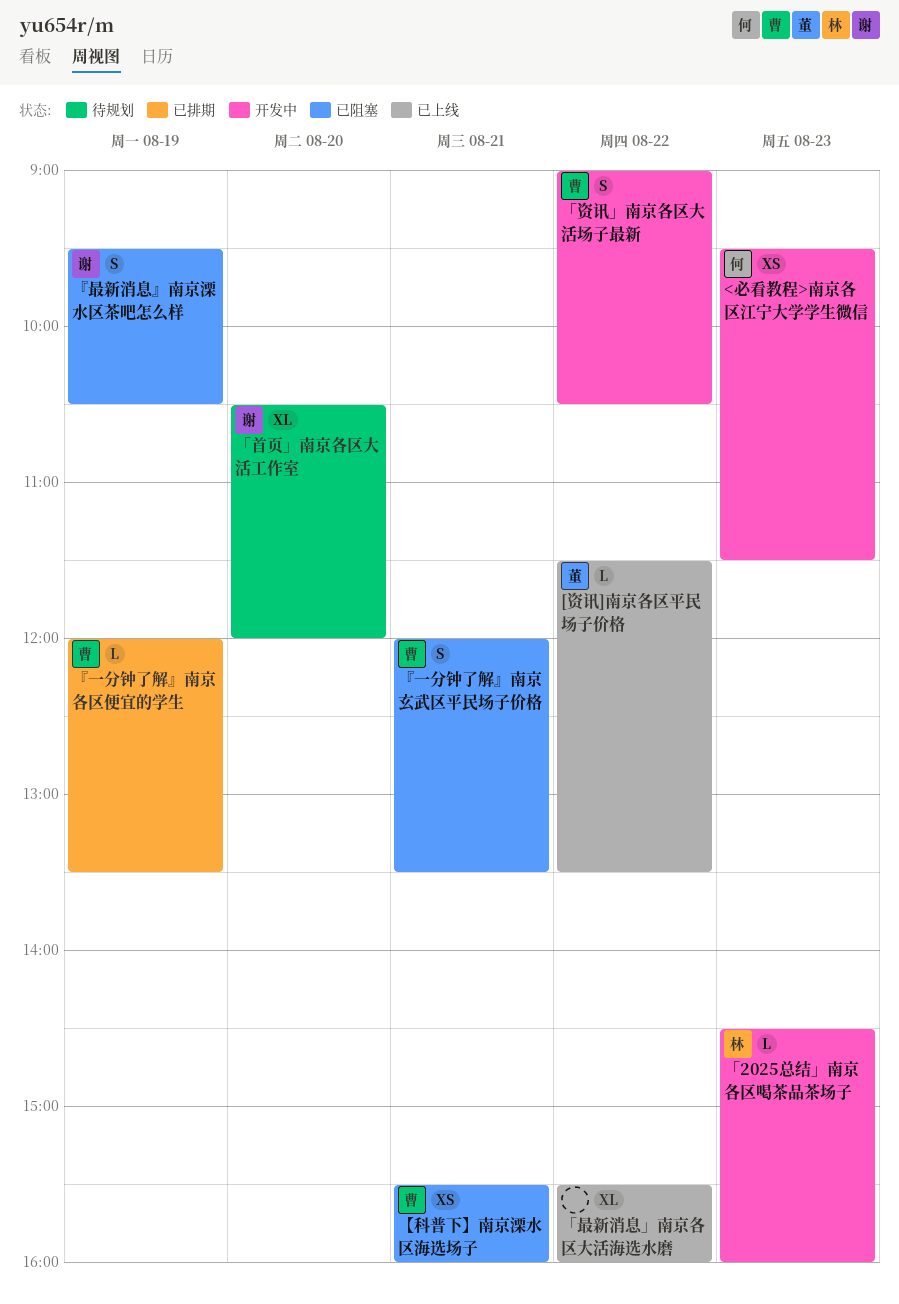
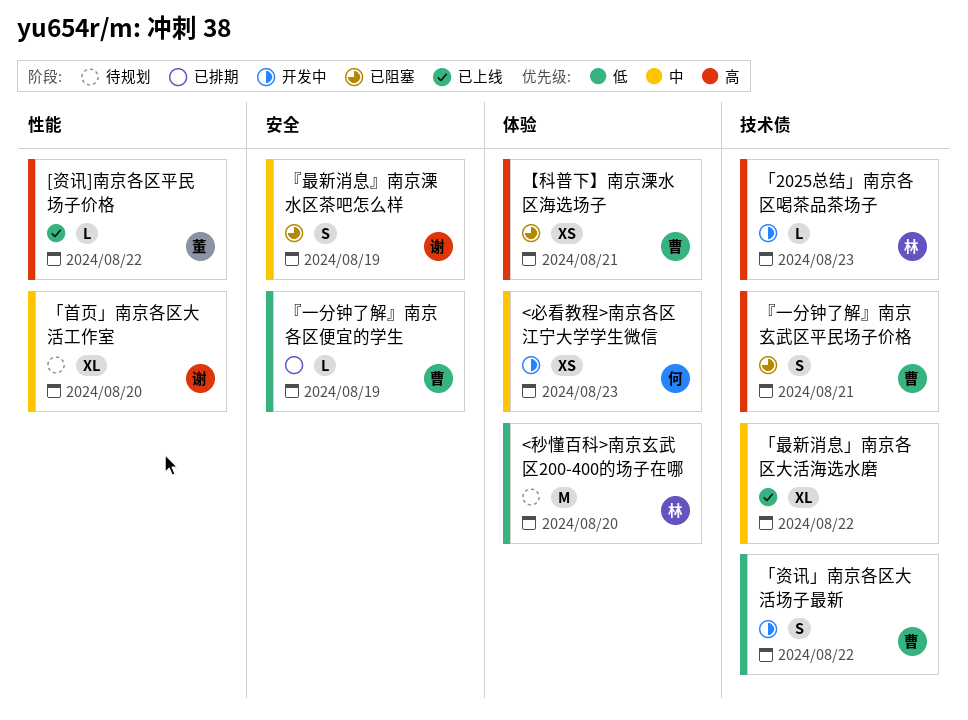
<秒懂百科>南京玄武区200-400的场子在哪: none -> present

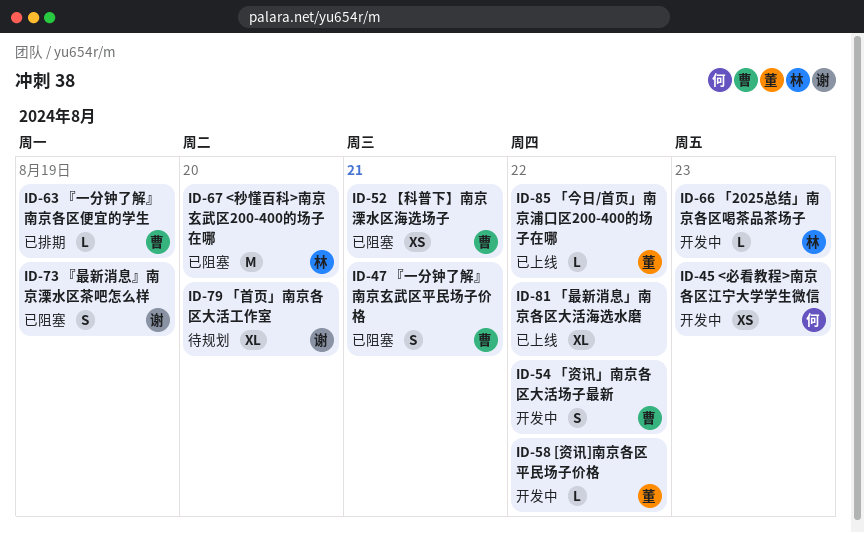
<秒懂百科>南京玄武区200-400的场子在哪, status: 待规划 -> 已阻塞
[资讯]南京各区平民场子价格, status: 已上线 -> 开发中
「今日/首页」南京浦口区200-400的场子在哪: none -> present

